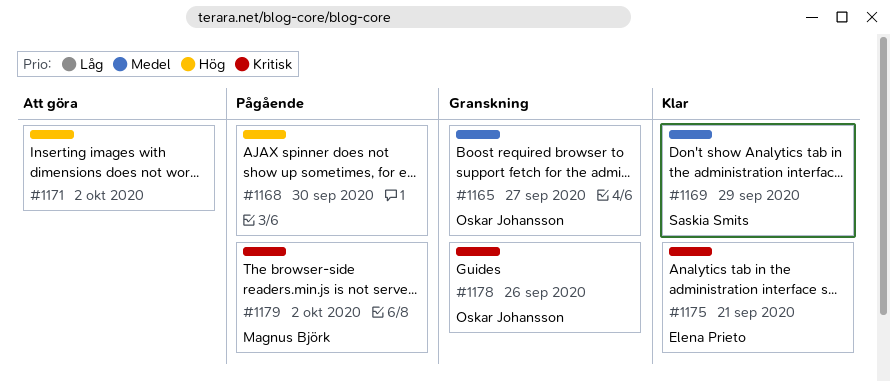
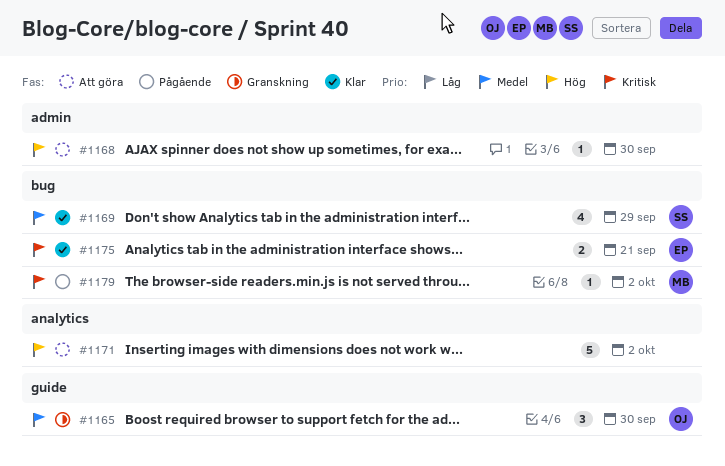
#1165, due: Sep 27 -> Sep 30
#1168, status: Pågående -> Att göra
#1178: present -> none

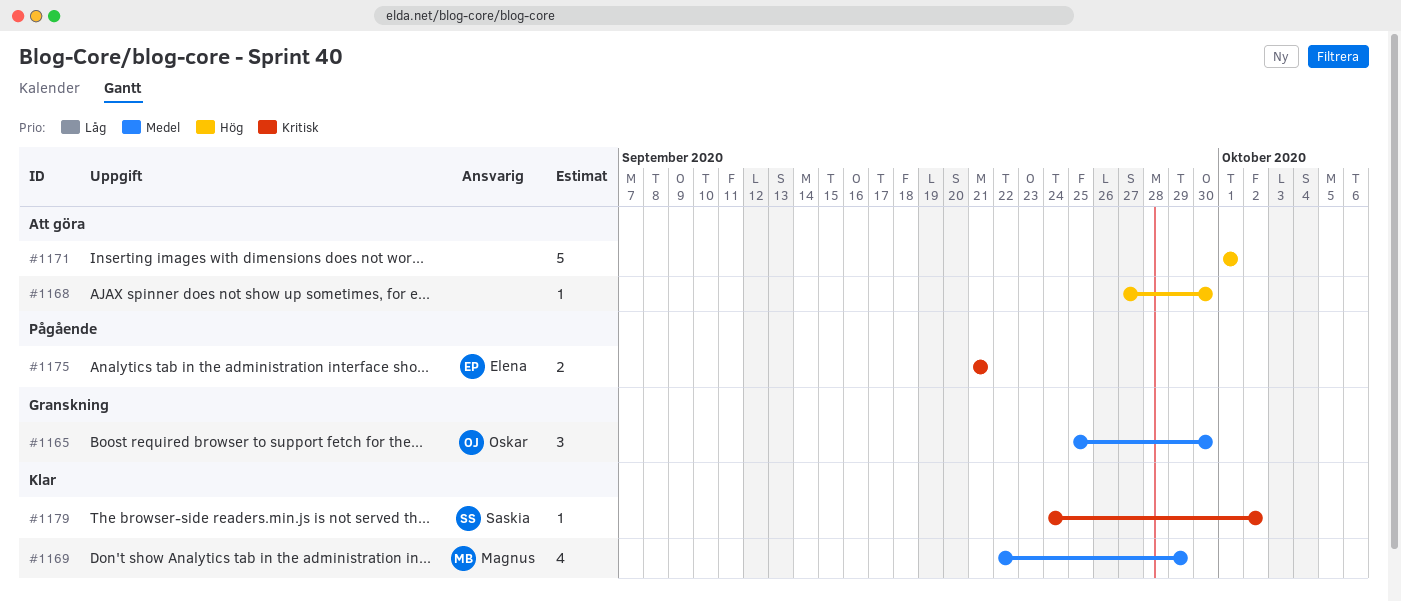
#1169, owner: Saskia -> Magnus
#1171, due: Oct 2 -> Oct 1
#1175, status: Klar -> Pågående
#1179, status: Pågående -> Klar
#1179, owner: Magnus -> Saskia

